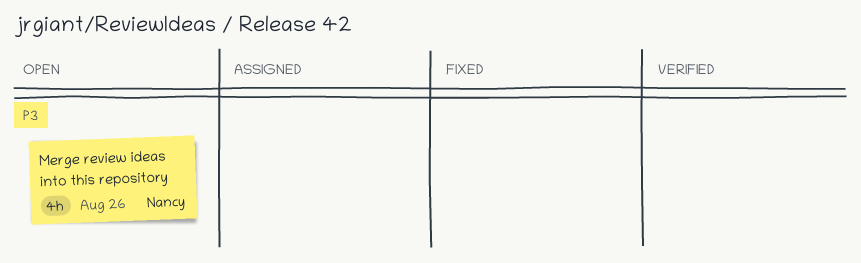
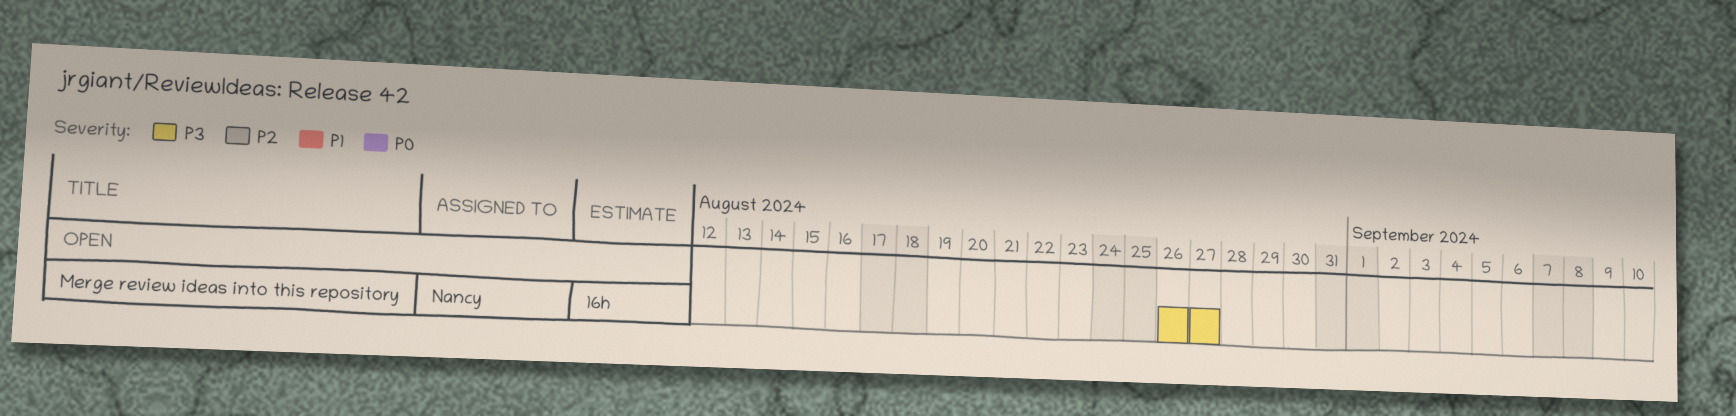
Merge review ideas into this repository, estimate: 4h -> 16h
Merge review ideas into this repository, due: Aug 26 -> Aug 27

